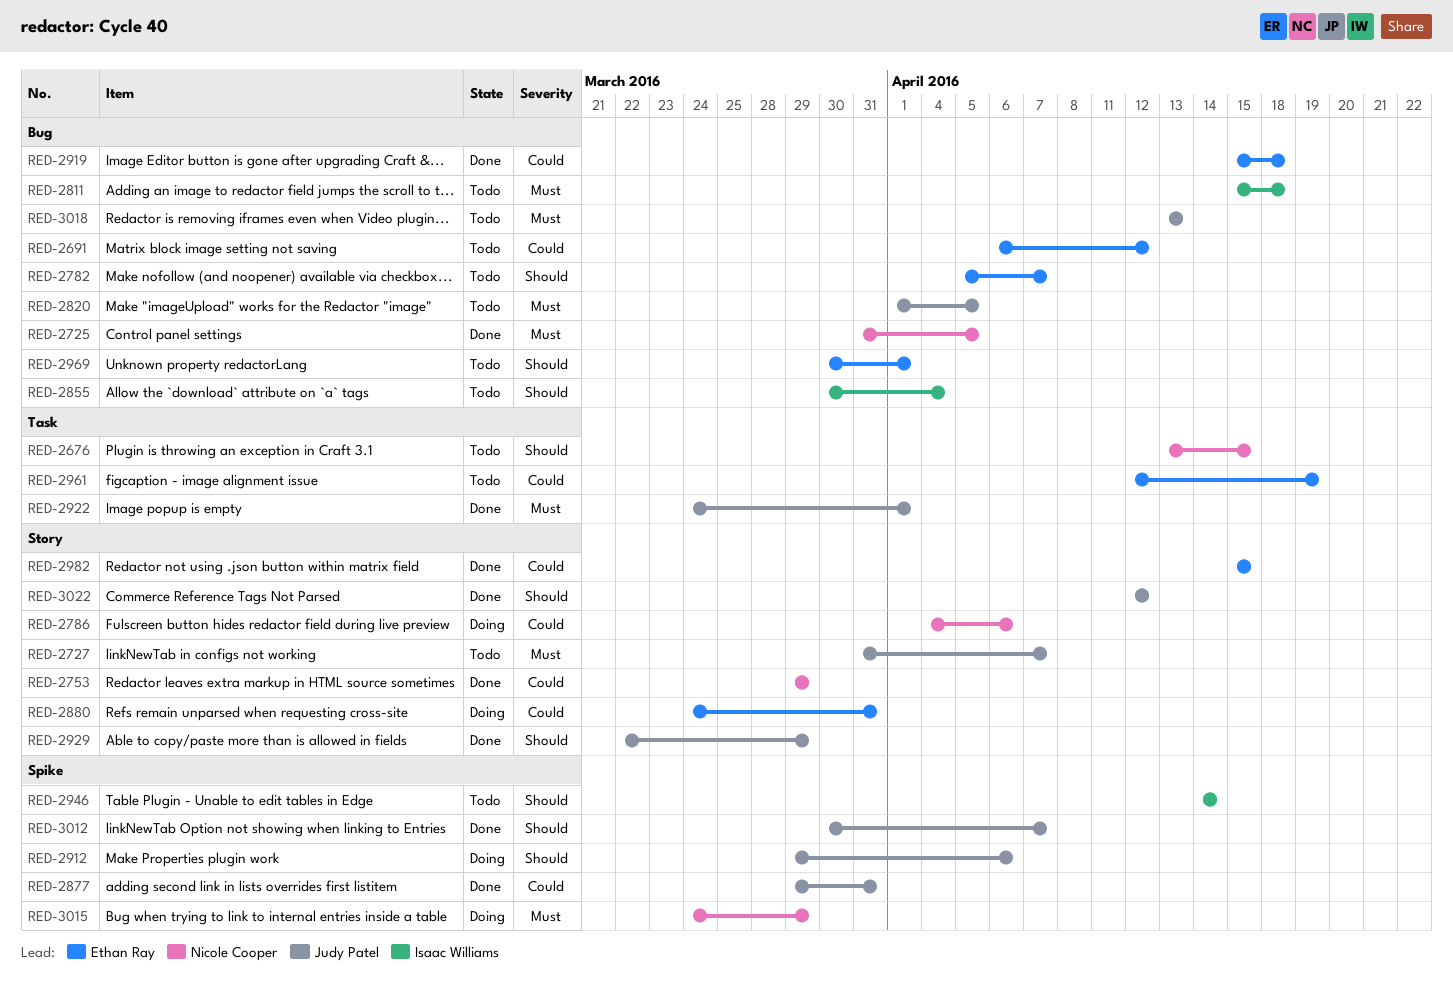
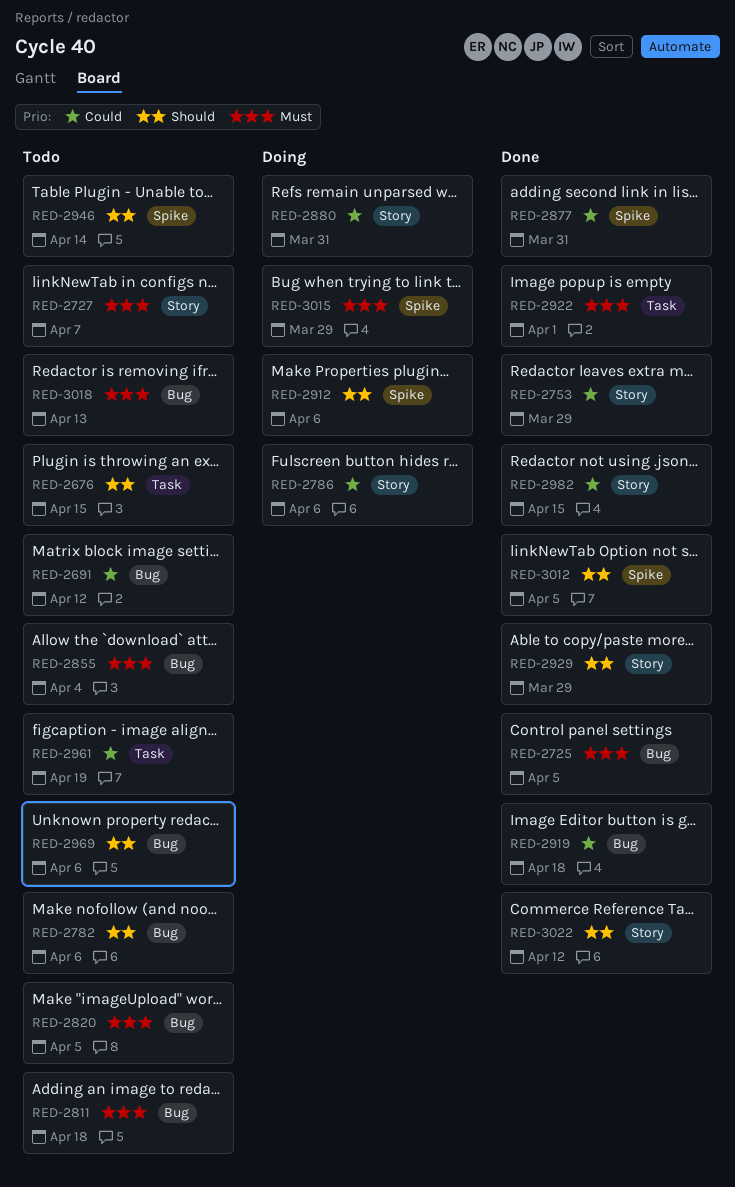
RED-2782, due: Apr 7 -> Apr 6
RED-2855, priority: Should -> Must
RED-2969, due: Apr 1 -> Apr 6
RED-3012, due: Apr 7 -> Apr 5

